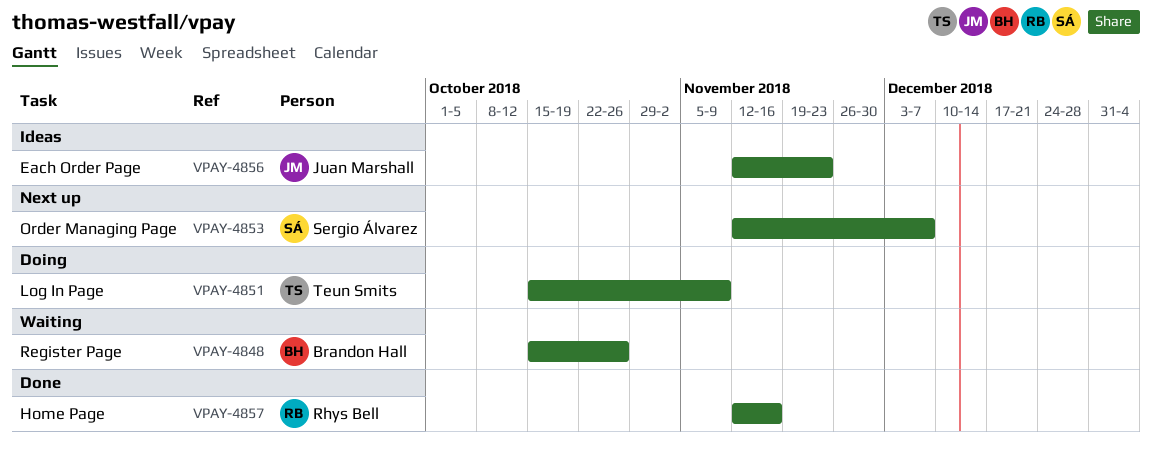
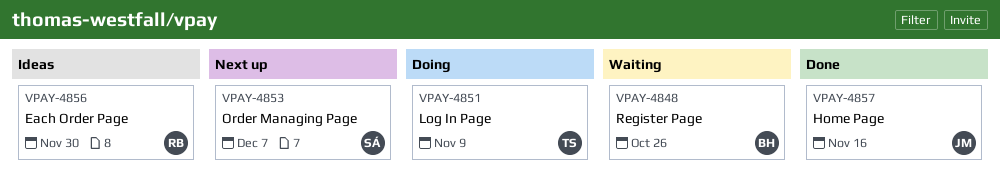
VPAY-4856, owner: Juan Marshall -> Rhys Bell
VPAY-4856, due: Nov 23 -> Nov 30
VPAY-4857, owner: Rhys Bell -> Juan Marshall

